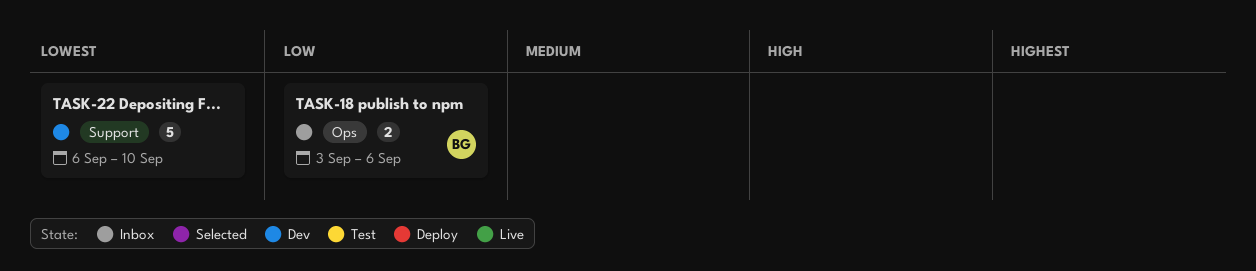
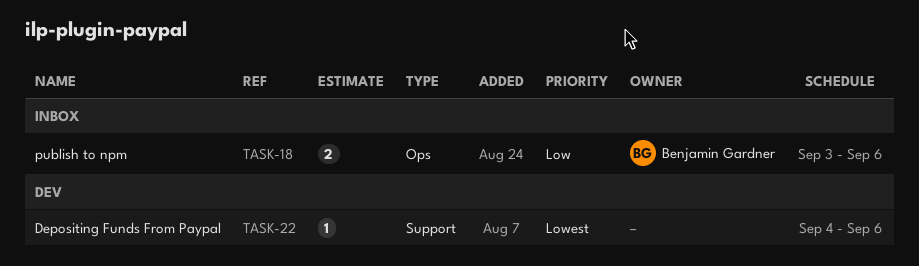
TASK-22, estimate: 5 -> 1
TASK-22, start: Sep 6 -> Sep 4
TASK-22, due: Sep 10 -> Sep 6

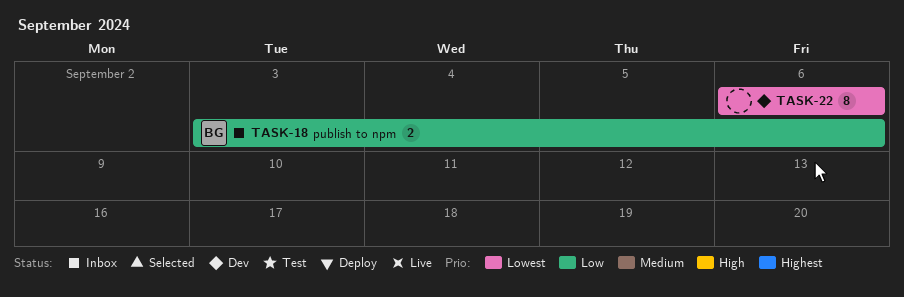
TASK-22, estimate: 1 -> 8
TASK-22, start: Sep 4 -> Sep 6

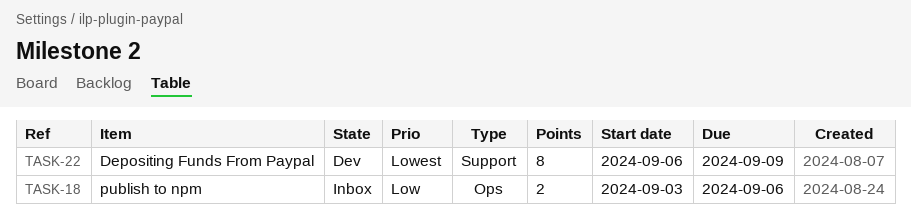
TASK-22, due: Sep 6 -> Sep 9

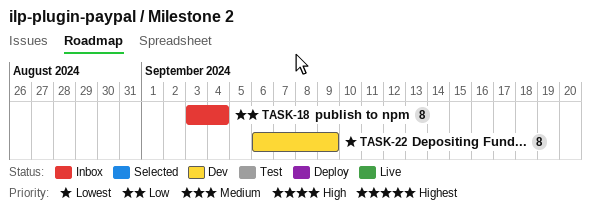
TASK-18, estimate: 2 -> 8
TASK-18, due: Sep 6 -> Sep 4

